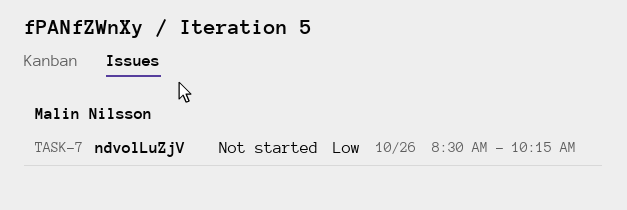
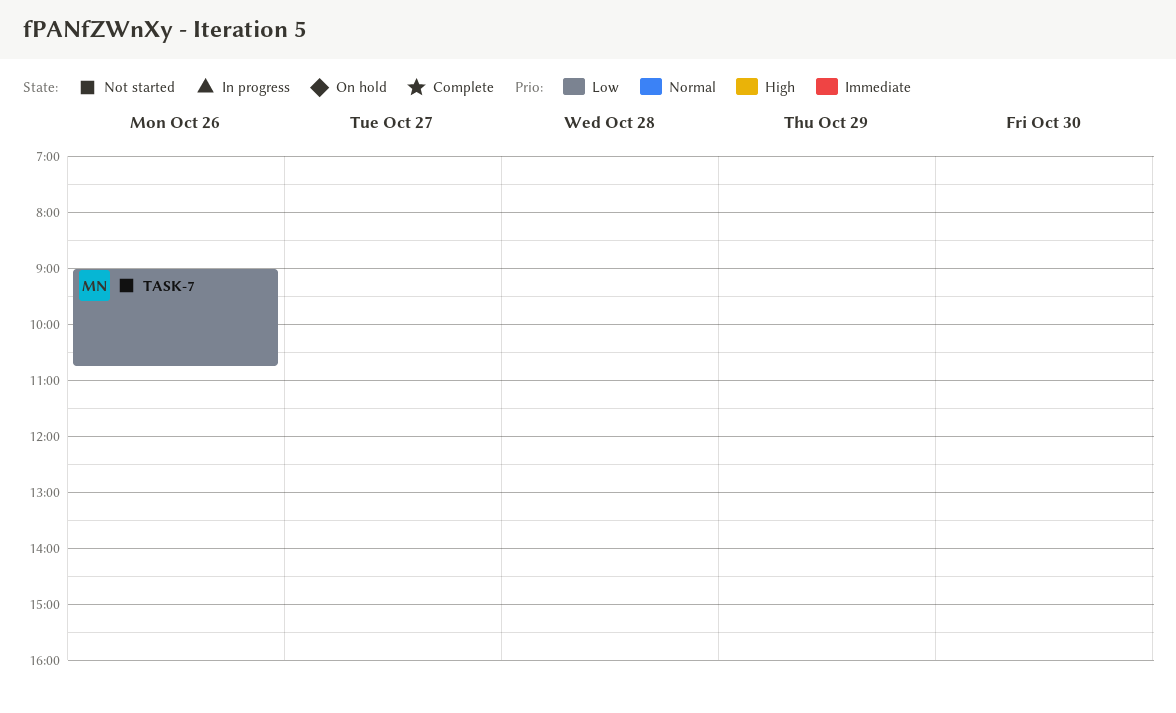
TASK-7, begins: 08:30 -> 09:00
TASK-7, ends: 10:15 -> 10:45

